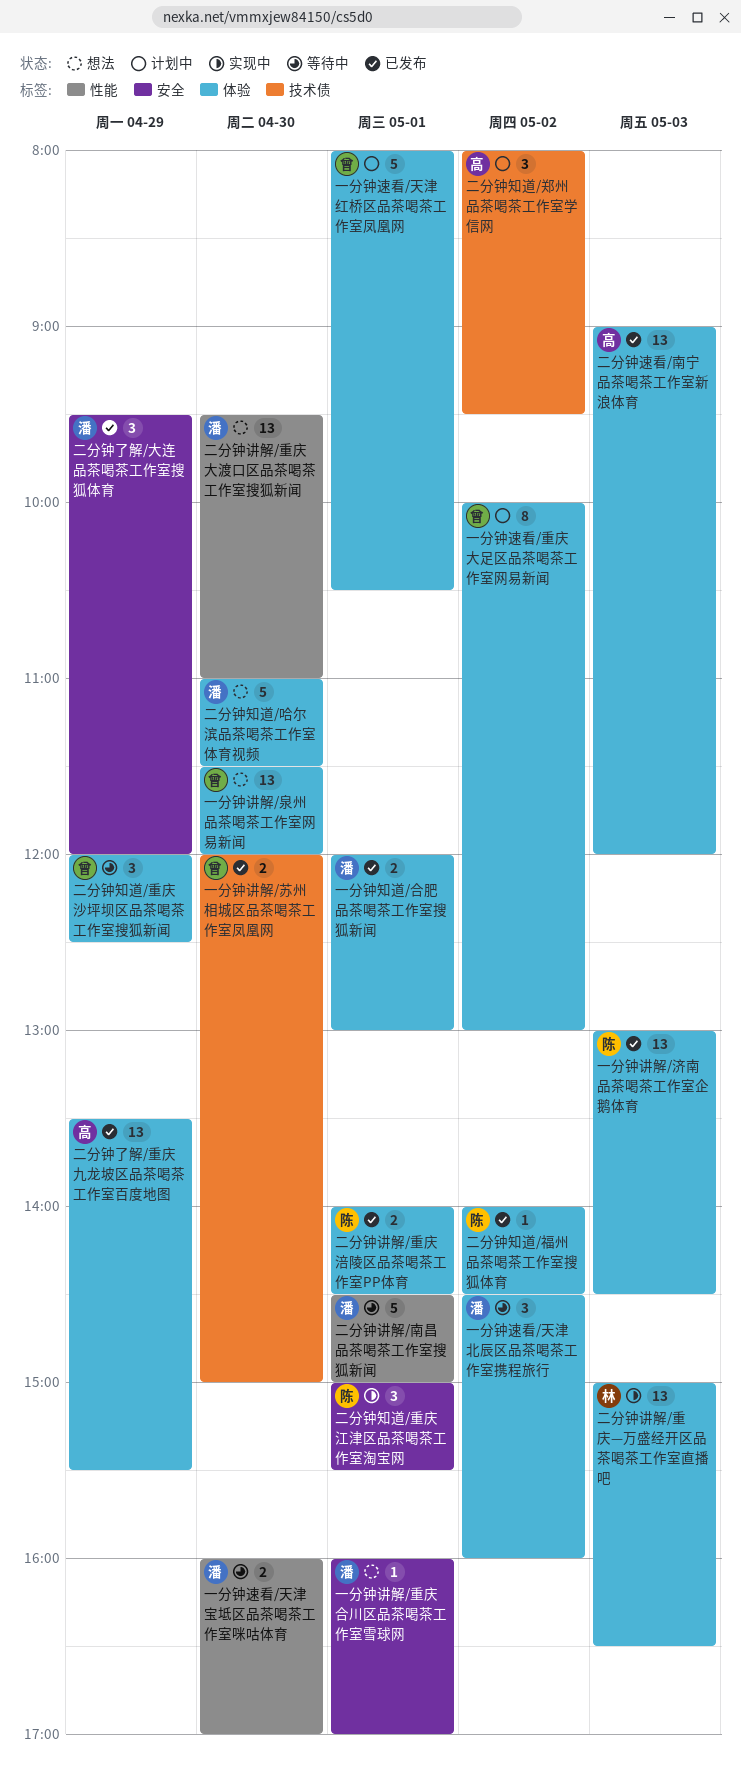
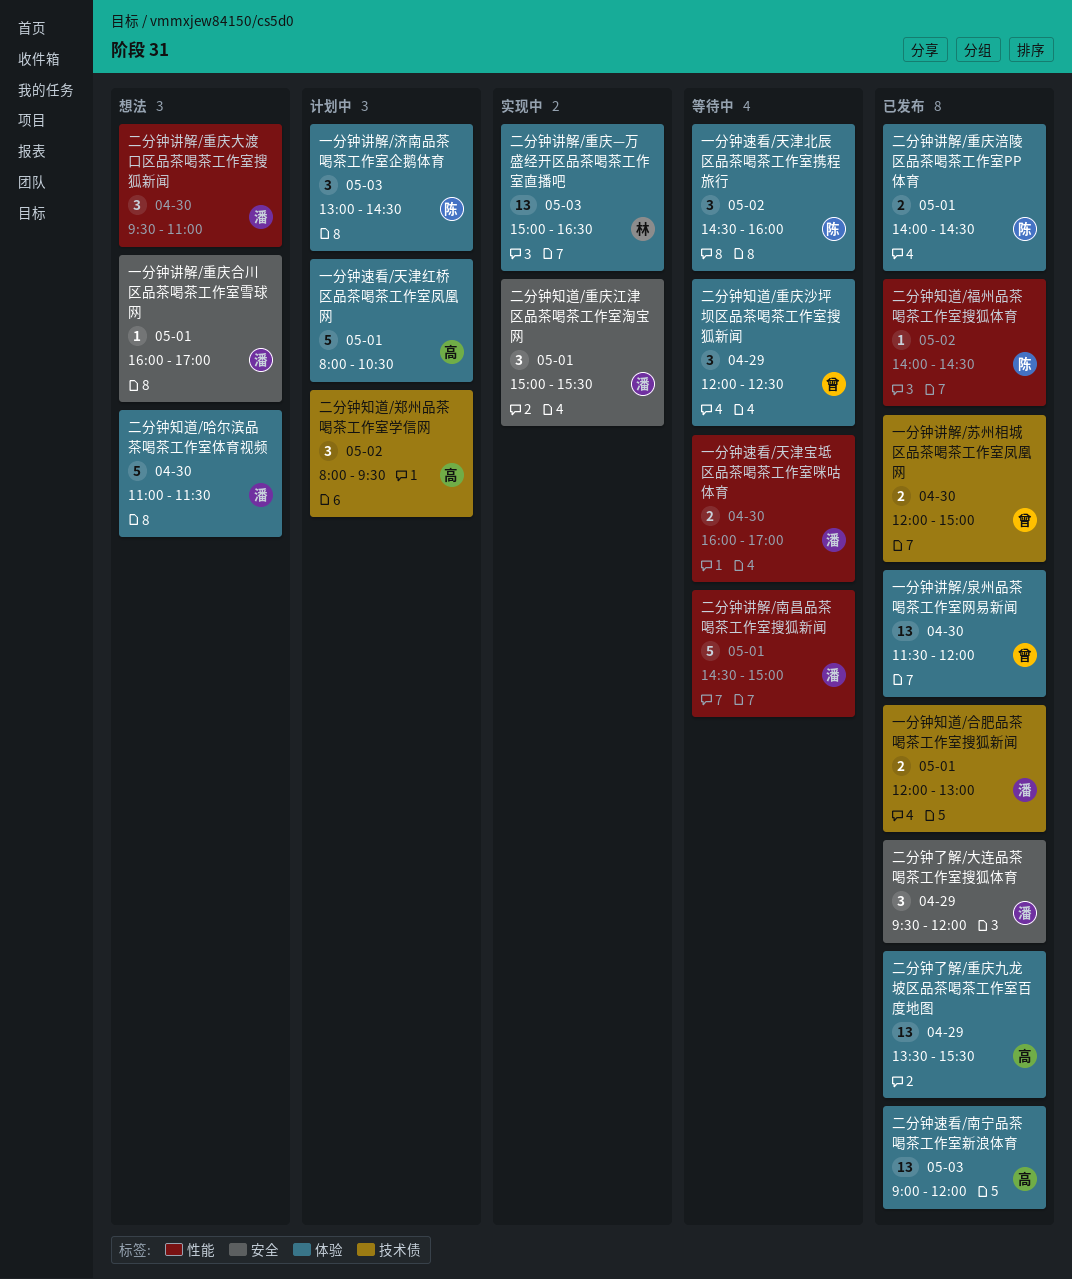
一分钟知道/合肥品茶喝茶工作室搜狐新闻, label: 体验 -> 技术债
一分钟讲解/泉州品茶喝茶工作室网易新闻, status: 想法 -> 已发布
一分钟讲解/济南品茶喝茶工作室企鹅体育, status: 已发布 -> 计划中
一分钟讲解/济南品茶喝茶工作室企鹅体育, estimate: 13 -> 3
一分钟速看/天津北辰区品茶喝茶工作室携程旅行, owner: 潘 -> 陈
一分钟速看/天津红桥区品茶喝茶工作室凤凰网, owner: 曾 -> 高
一分钟速看/重庆大足区品茶喝茶工作室网易新闻: present -> none
二分钟知道/福州品茶喝茶工作室搜狐体育, label: 体验 -> 性能
二分钟知道/重庆江津区品茶喝茶工作室淘宝网, owner: 陈 -> 潘
二分钟讲解/重庆大渡口区品茶喝茶工作室搜狐新闻, estimate: 13 -> 3

